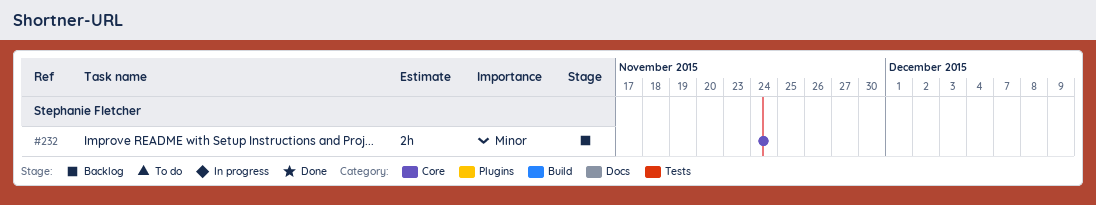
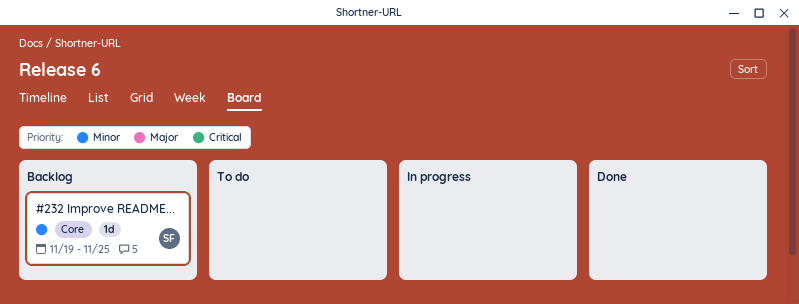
#232, estimate: 2h -> 1d
#232, start: Nov 24 -> Nov 19
#232, due: Nov 24 -> Nov 25

